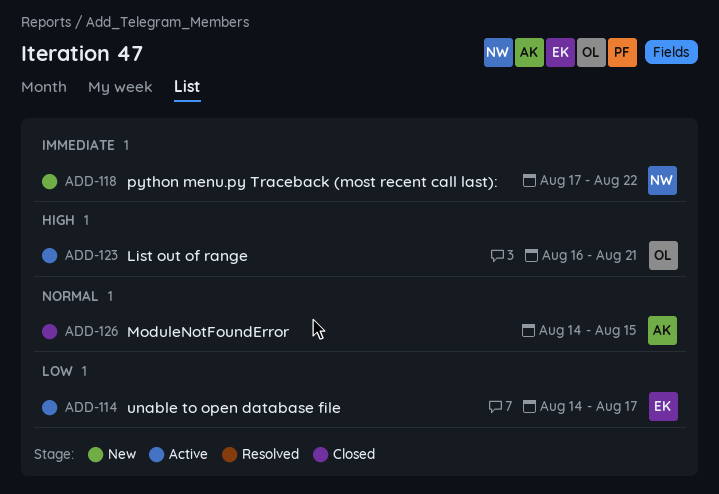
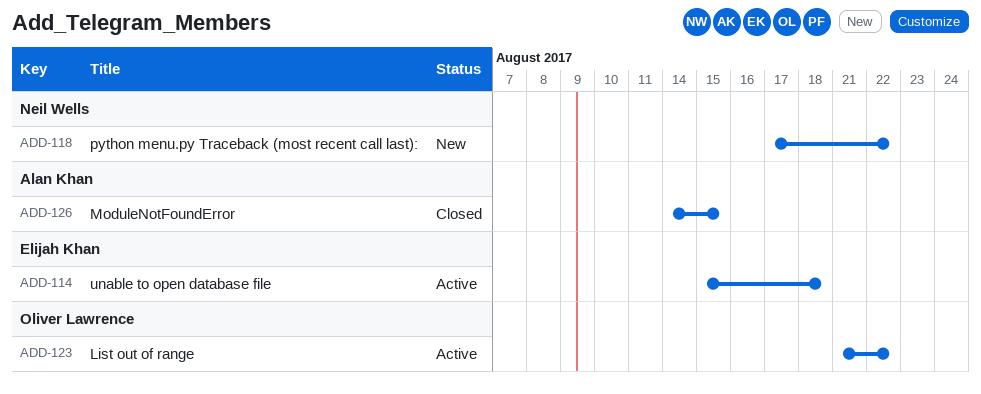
ADD-114, start: Aug 14 -> Aug 15
ADD-114, due: Aug 17 -> Aug 18
ADD-123, start: Aug 16 -> Aug 21
ADD-123, due: Aug 21 -> Aug 22

